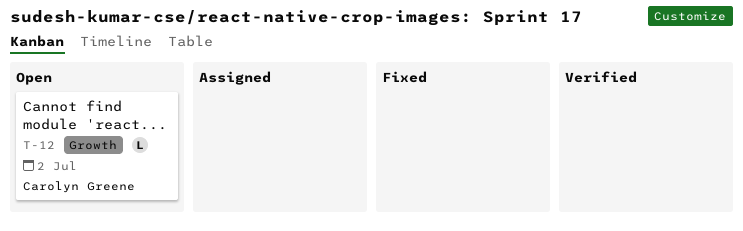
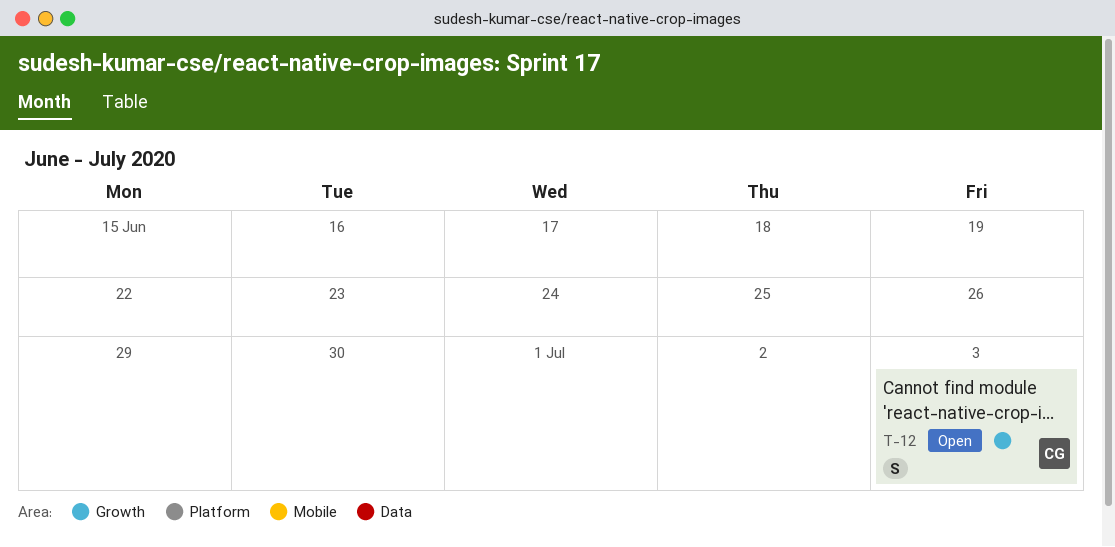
T-12, estimate: L -> S
T-12, due: Jul 2 -> Jul 3

